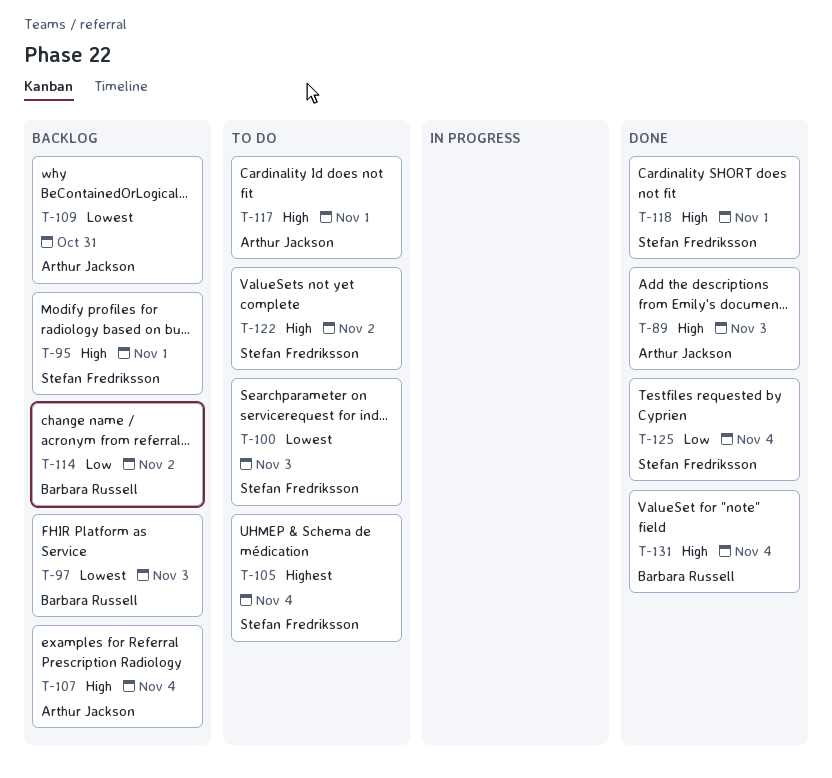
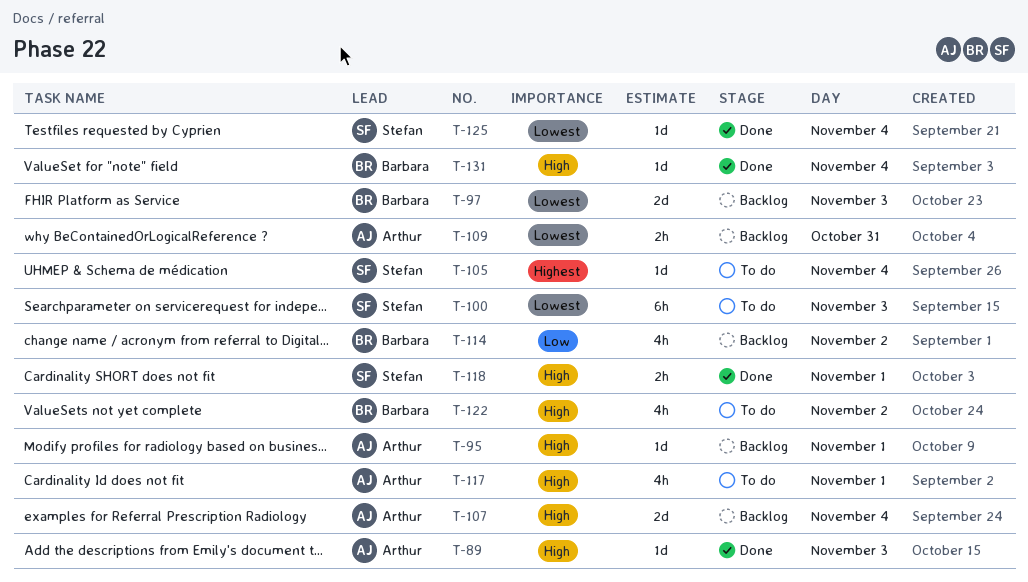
T-95, owner: Stefan Fredriksson -> Arthur Jackson
T-122, owner: Stefan Fredriksson -> Barbara Russell
T-125, priority: Low -> Lowest

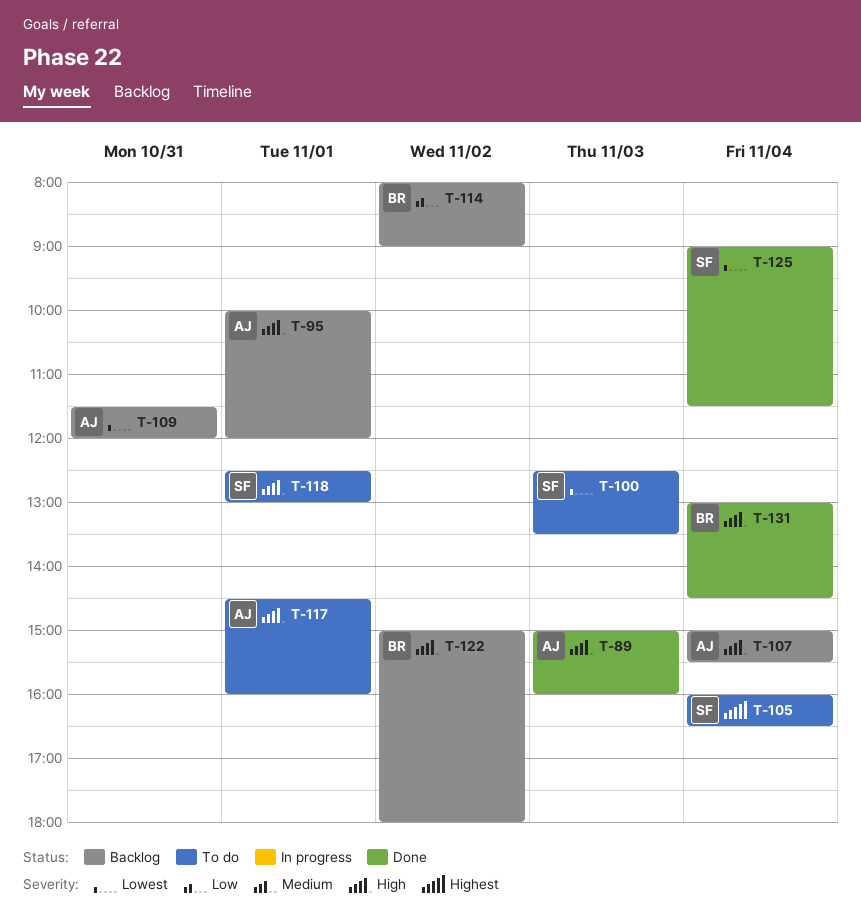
T-97: present -> none
T-118, status: Done -> To do
T-122, status: To do -> Backlog

